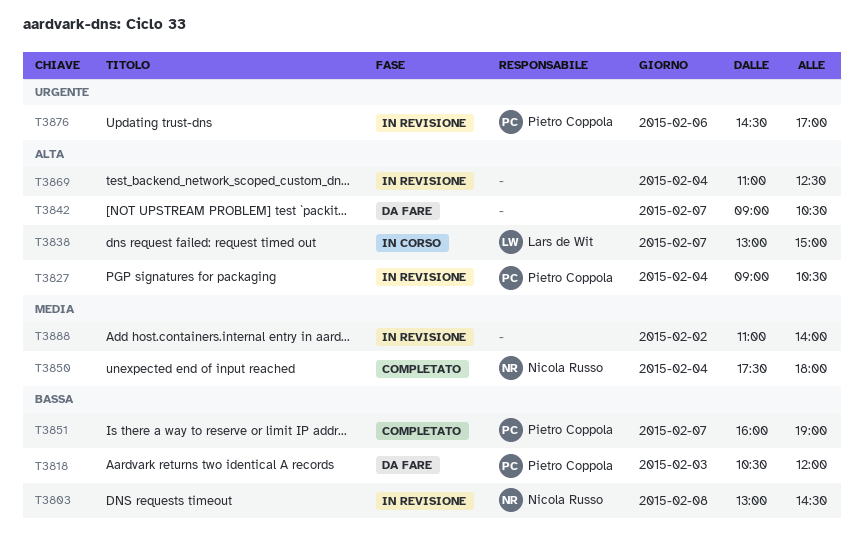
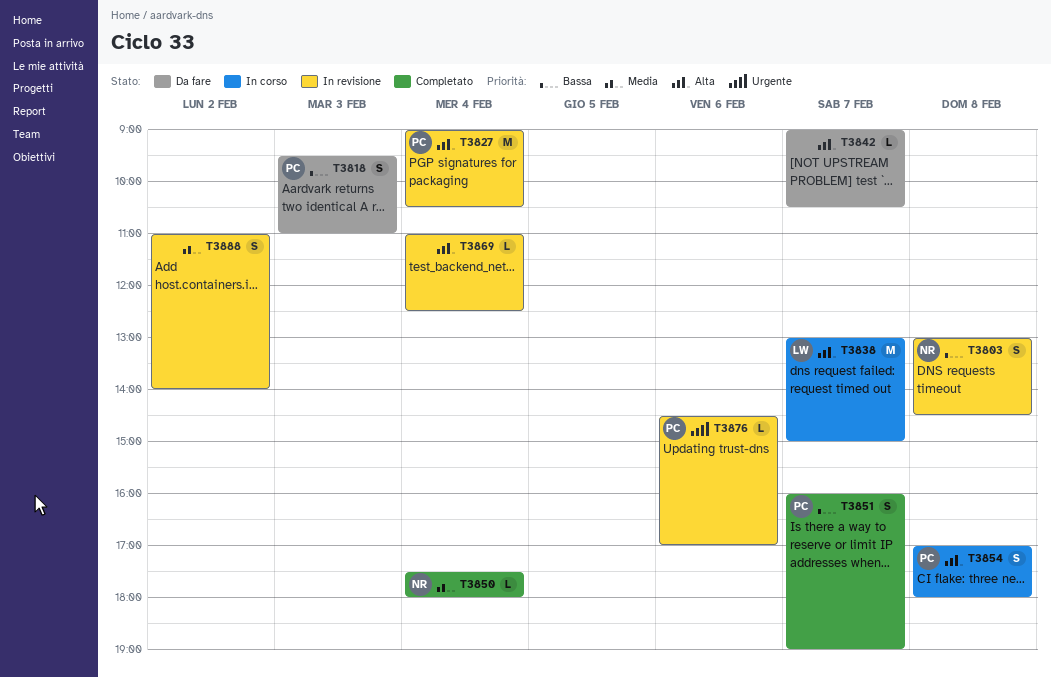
T3818, begins: 10:30 -> 09:30
T3818, ends: 12:00 -> 11:00
T3854: none -> present

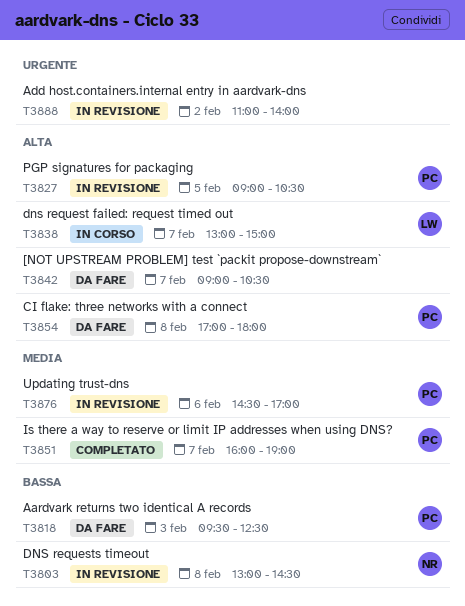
T3818, ends: 11:00 -> 12:30
T3827, day: Feb 4 -> Feb 5
T3850: present -> none
T3851, priority: Bassa -> Media
T3854, status: In corso -> Da fare
T3869: present -> none
T3876, priority: Urgente -> Media
T3888, priority: Media -> Urgente

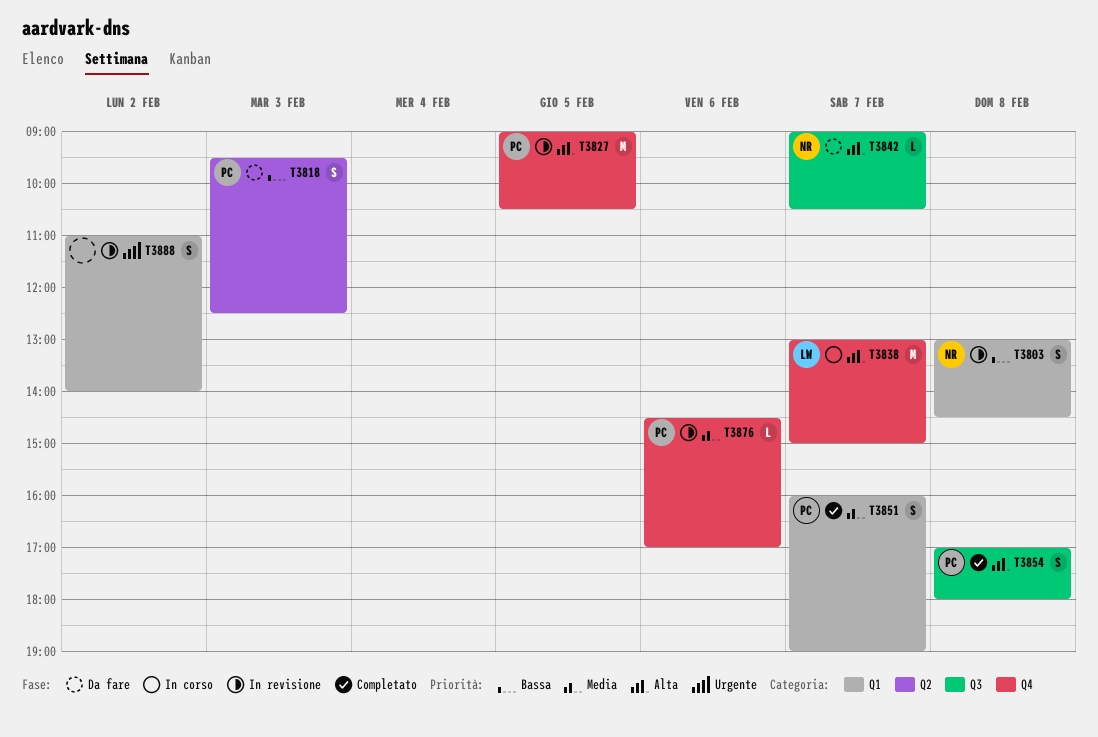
T3842, owner: none -> NR
T3854, status: Da fare -> Completato

